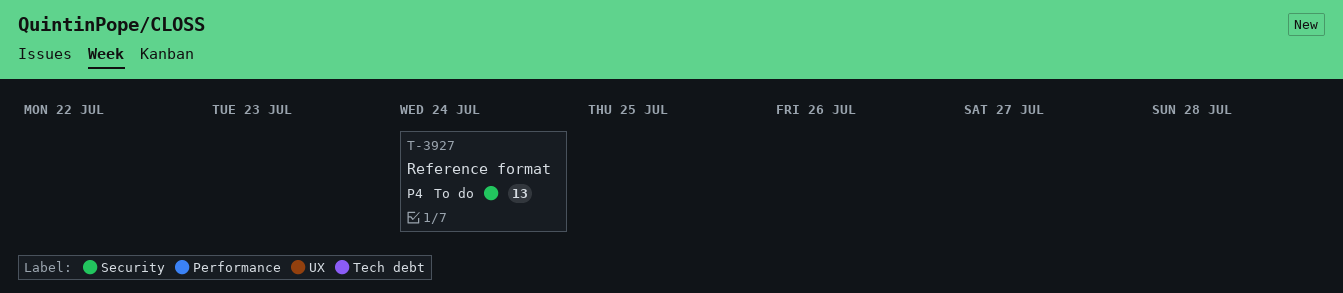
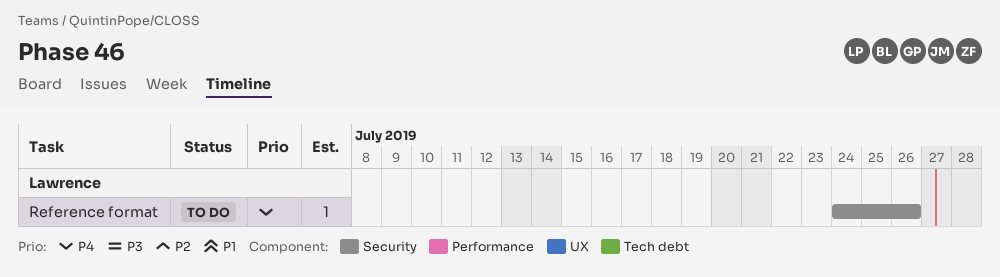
Reference format, estimate: 13 -> 1
Reference format, due: Jul 24 -> Jul 26

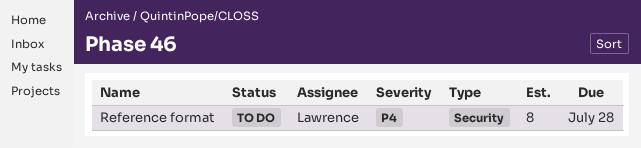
Reference format, estimate: 1 -> 8
Reference format, due: Jul 26 -> Jul 28

